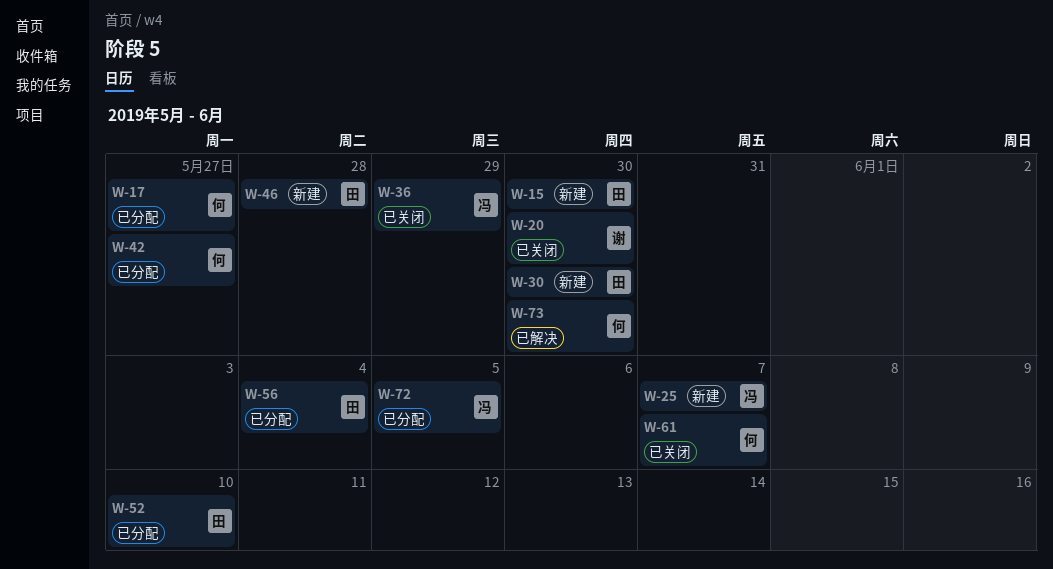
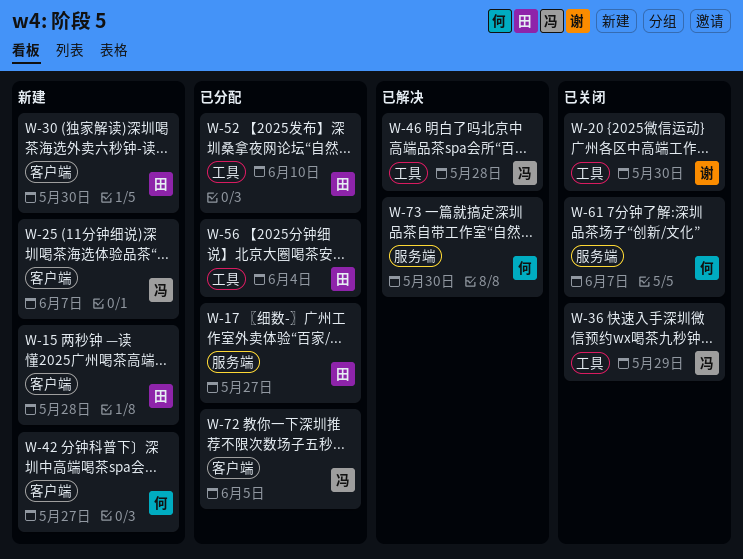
W-15, due: May 30 -> May 28
W-17, owner: 何 -> 田
W-42, status: 已分配 -> 新建
W-46, status: 新建 -> 已解决
W-46, owner: 田 -> 冯

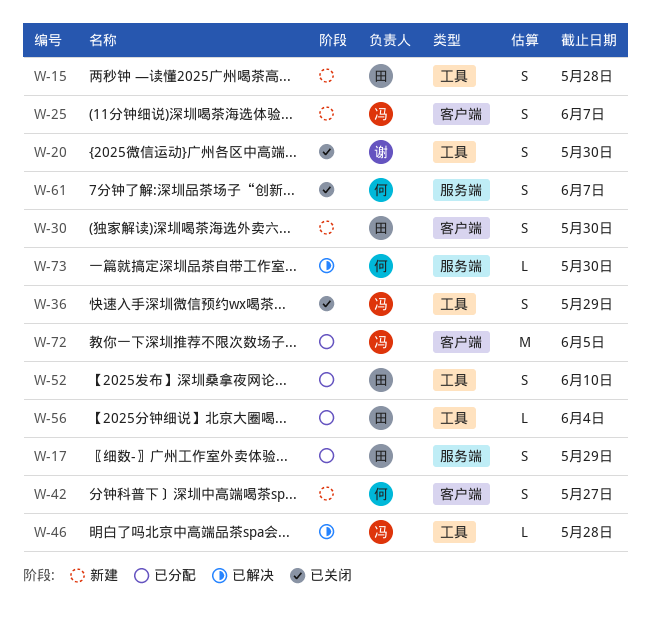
W-15, label: 客户端 -> 工具
W-17, due: May 27 -> May 29

